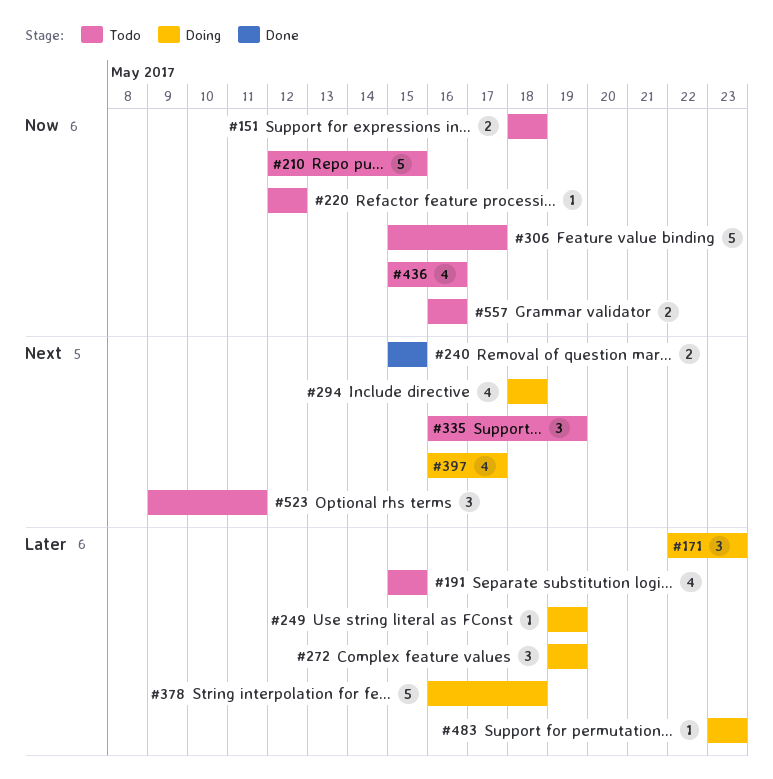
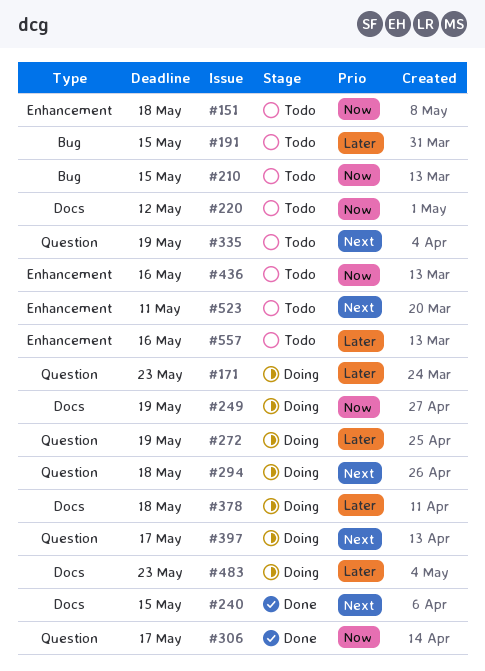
#249, priority: Later -> Now
#306, status: Todo -> Done
#557, priority: Now -> Later

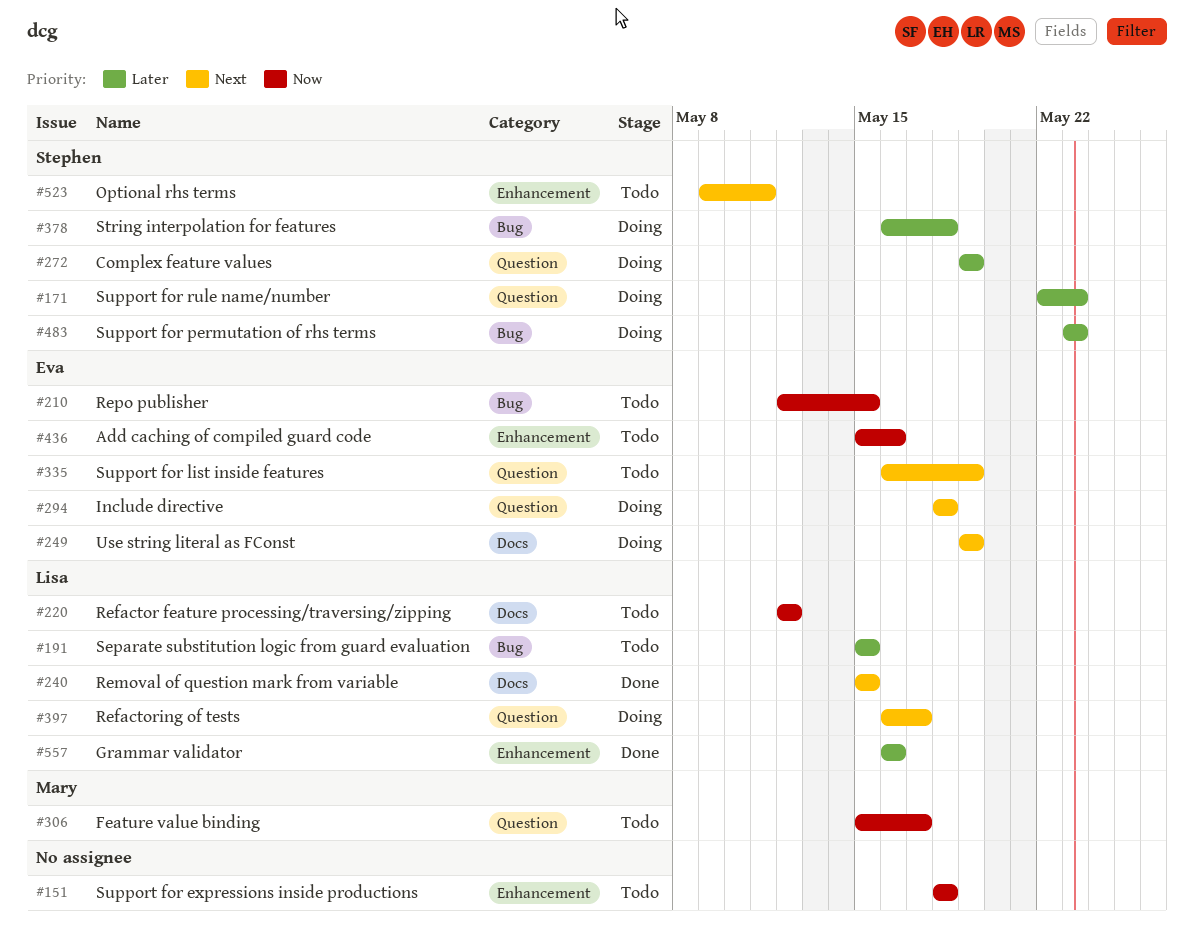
#249, priority: Now -> Next
#306, status: Done -> Todo
#378, label: Docs -> Bug
#483, label: Docs -> Bug
#557, status: Todo -> Done

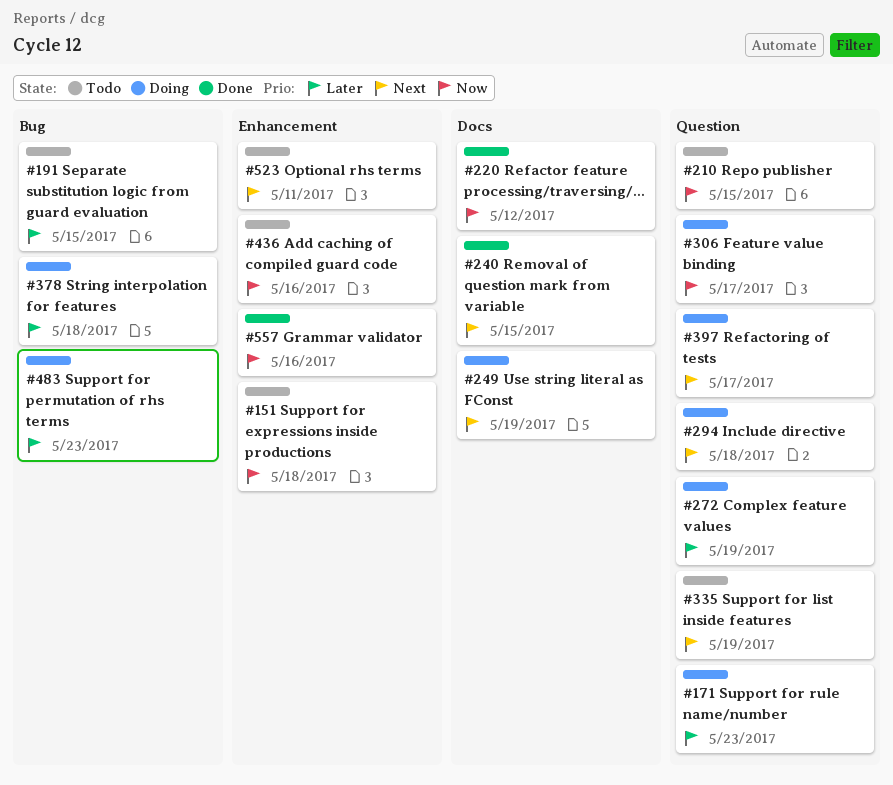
#210, label: Bug -> Question
#220, status: Todo -> Done
#306, status: Todo -> Doing
#557, priority: Later -> Now

